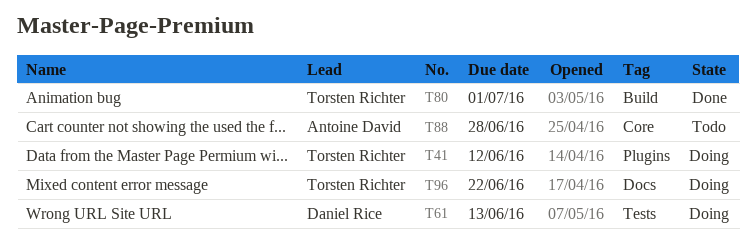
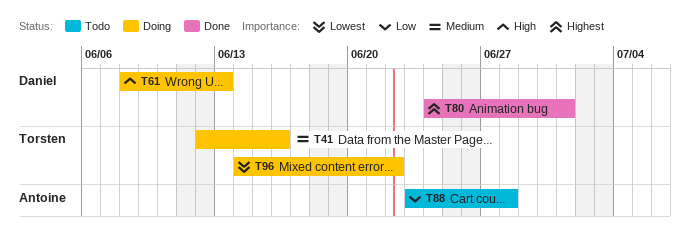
T41, due: Jun 12 -> Jun 16
T80, owner: Torsten Richter -> Daniel Rice

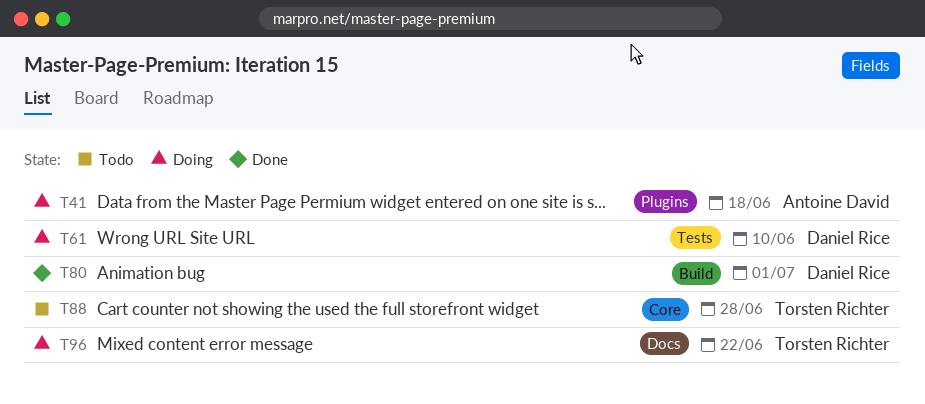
T41, owner: Torsten Richter -> Antoine David
T41, due: Jun 16 -> Jun 18
T61, due: Jun 13 -> Jun 10
T88, owner: Antoine David -> Torsten Richter

